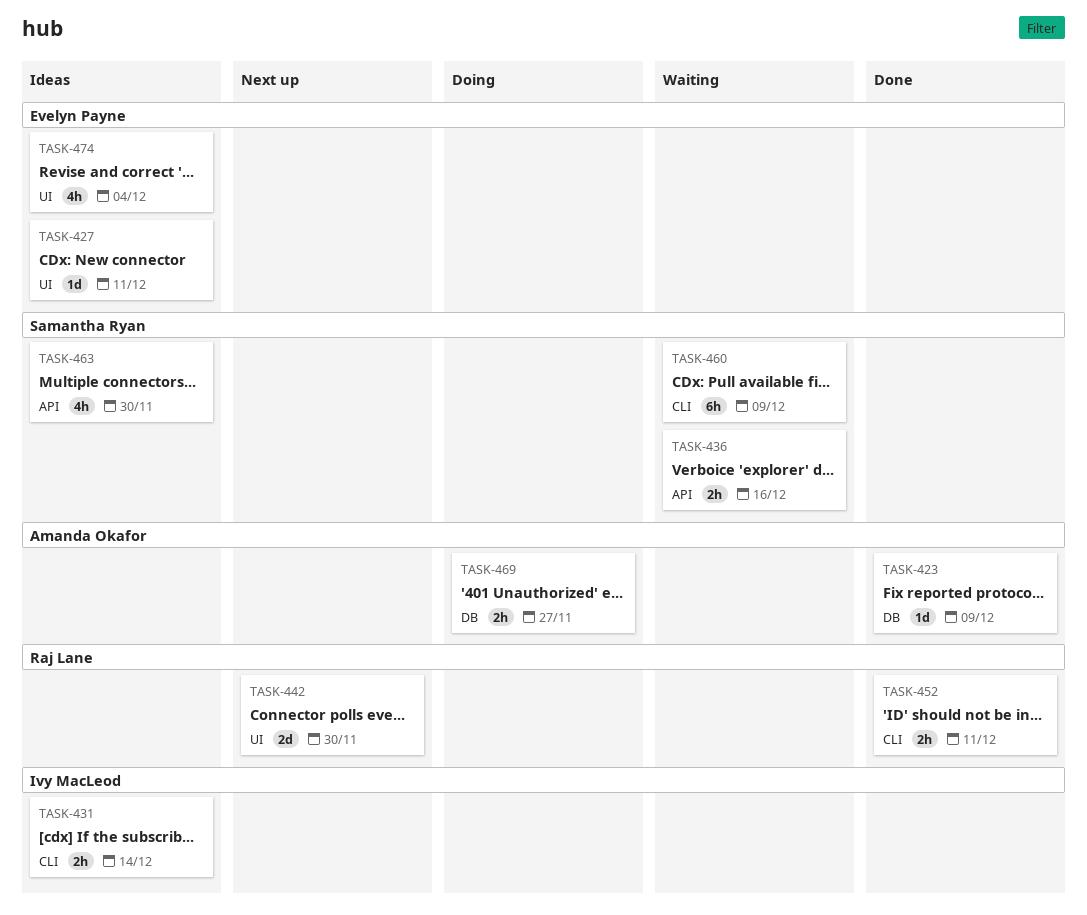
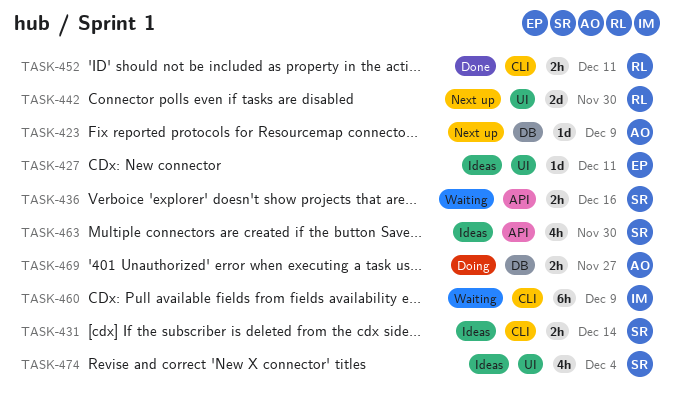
TASK-423, status: Done -> Next up
TASK-431, owner: Ivy MacLeod -> Samantha Ryan
TASK-460, owner: Samantha Ryan -> Ivy MacLeod
TASK-474, owner: Evelyn Payne -> Samantha Ryan

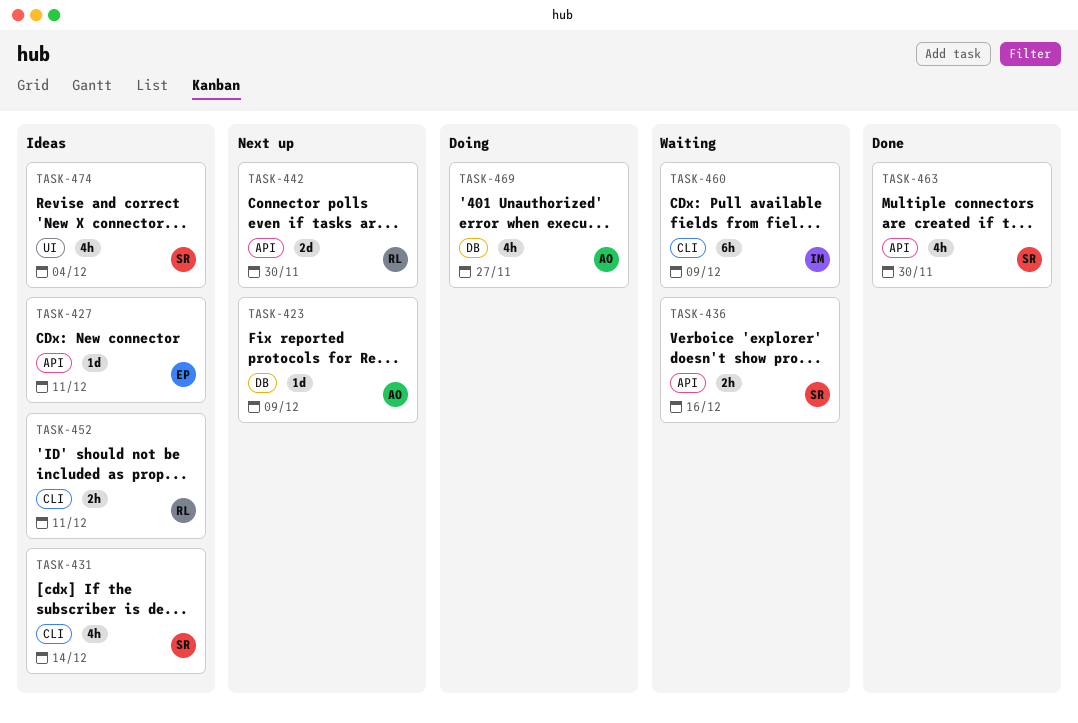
TASK-427, label: UI -> API
TASK-431, estimate: 2h -> 4h
TASK-442, label: UI -> API
TASK-452, status: Done -> Ideas
TASK-463, status: Ideas -> Done
TASK-469, estimate: 2h -> 4h

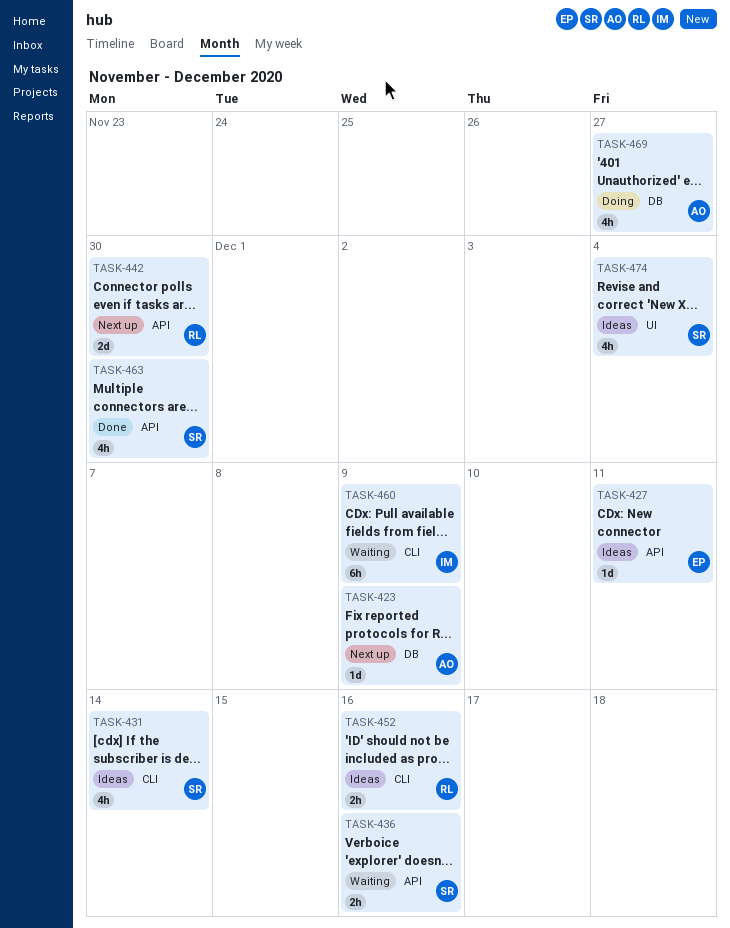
TASK-452, due: Dec 11 -> Dec 16

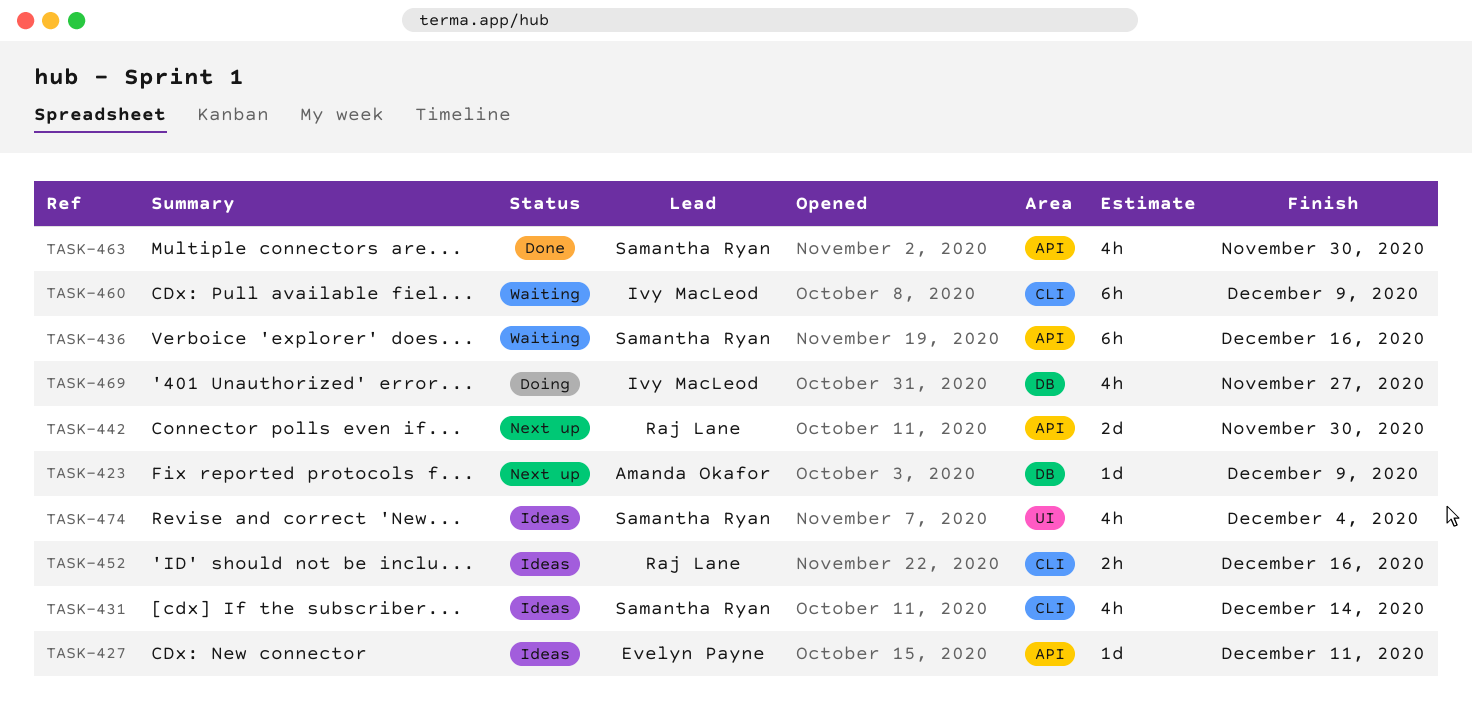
TASK-436, estimate: 2h -> 6h
TASK-469, owner: Amanda Okafor -> Ivy MacLeod

